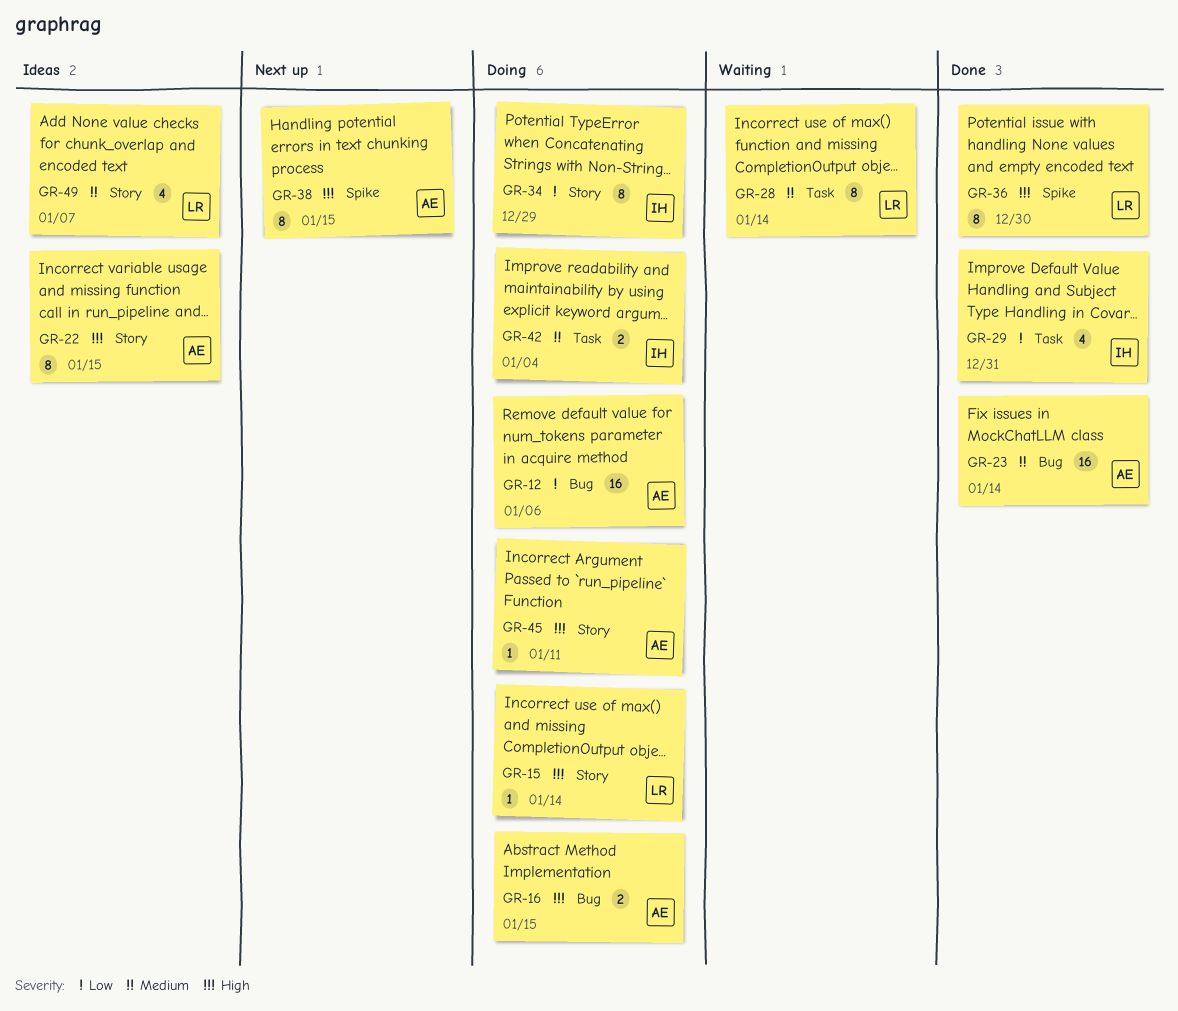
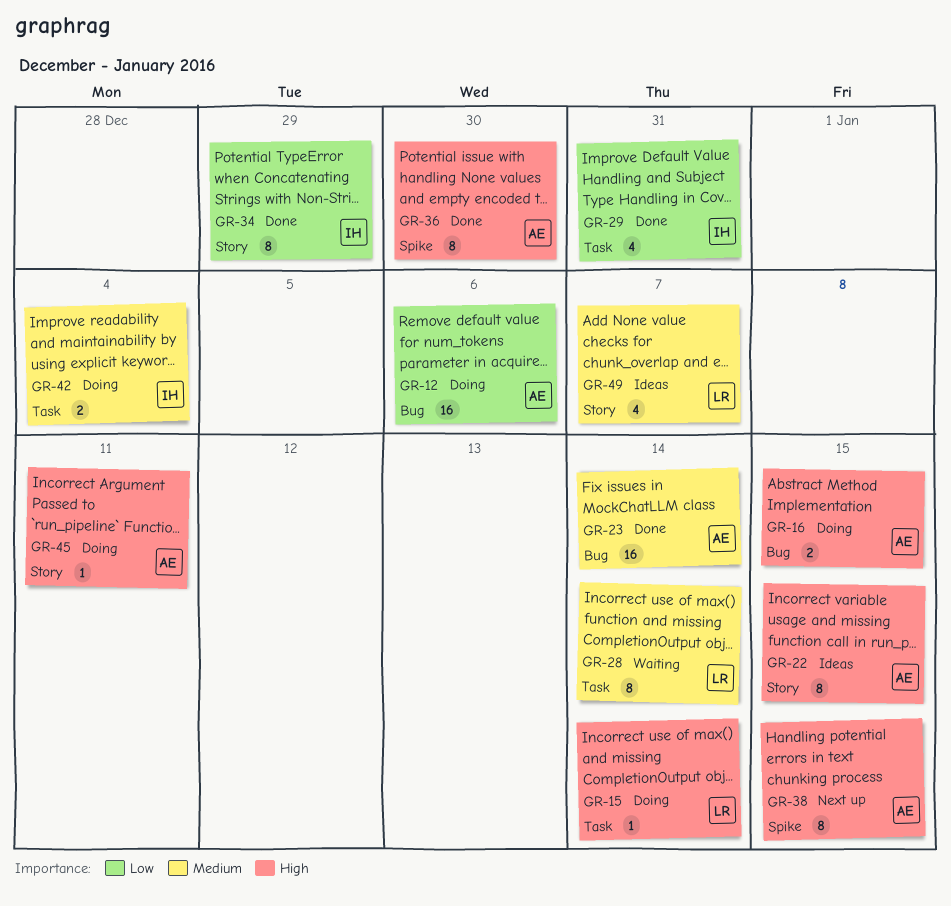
GR-15, label: Story -> Task
GR-34, status: Doing -> Done
GR-36, owner: LR -> AE

